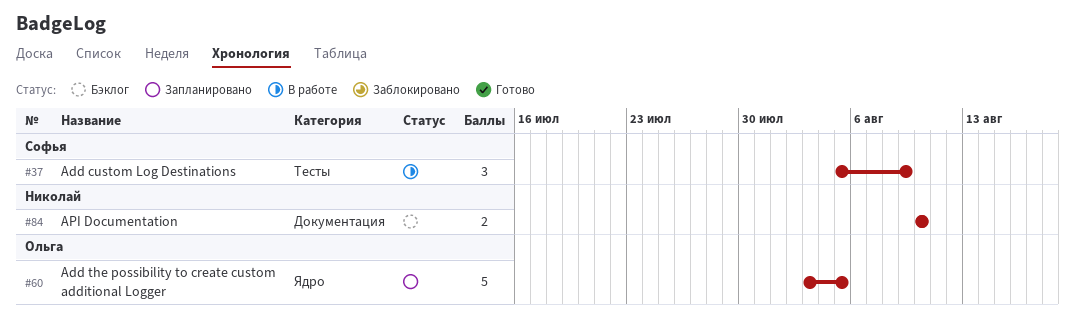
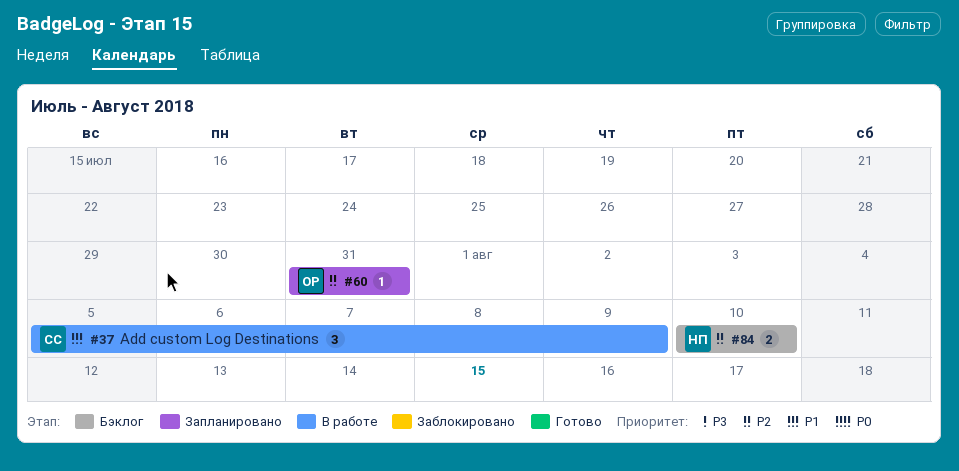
#60, estimate: 5 -> 1
#60, start: Aug 3 -> Jul 31
#60, due: Aug 5 -> Jul 31

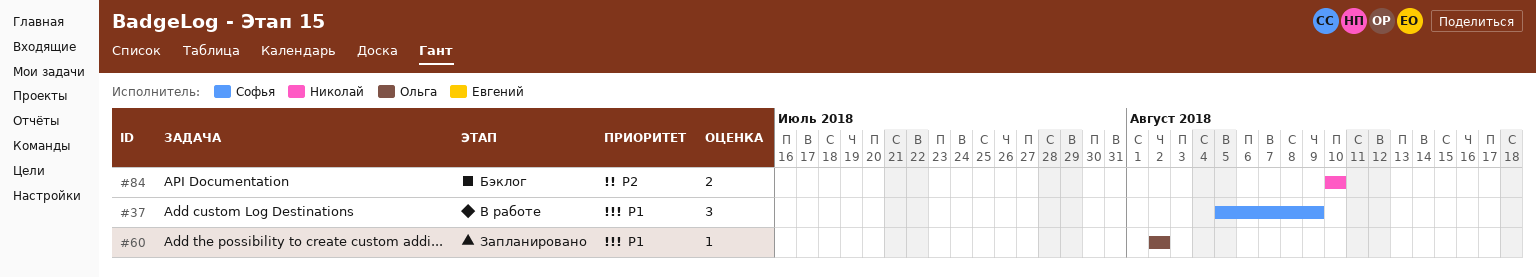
#60, priority: P2 -> P1
#60, start: Jul 31 -> Aug 2
#60, due: Jul 31 -> Aug 2

